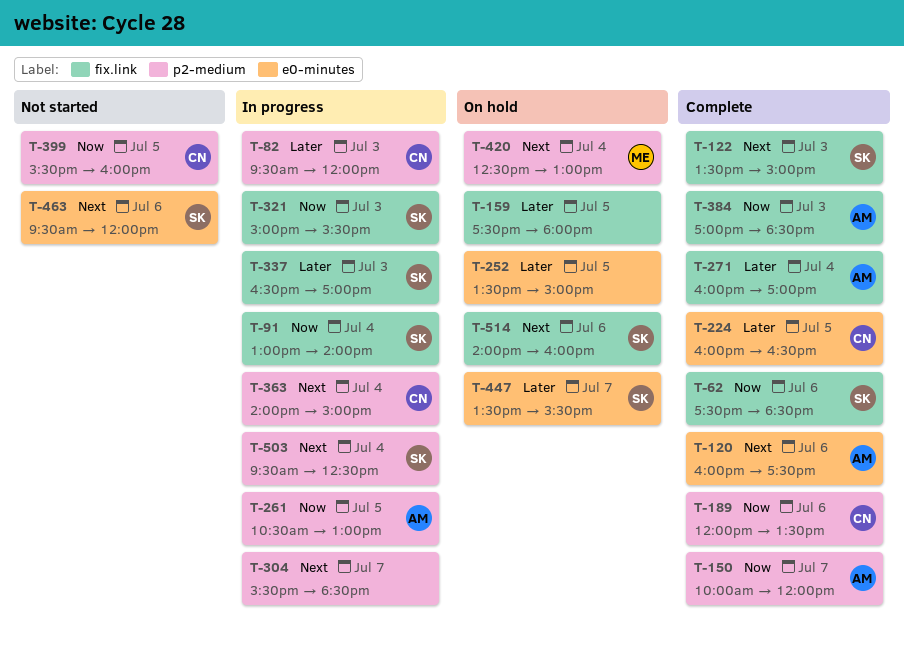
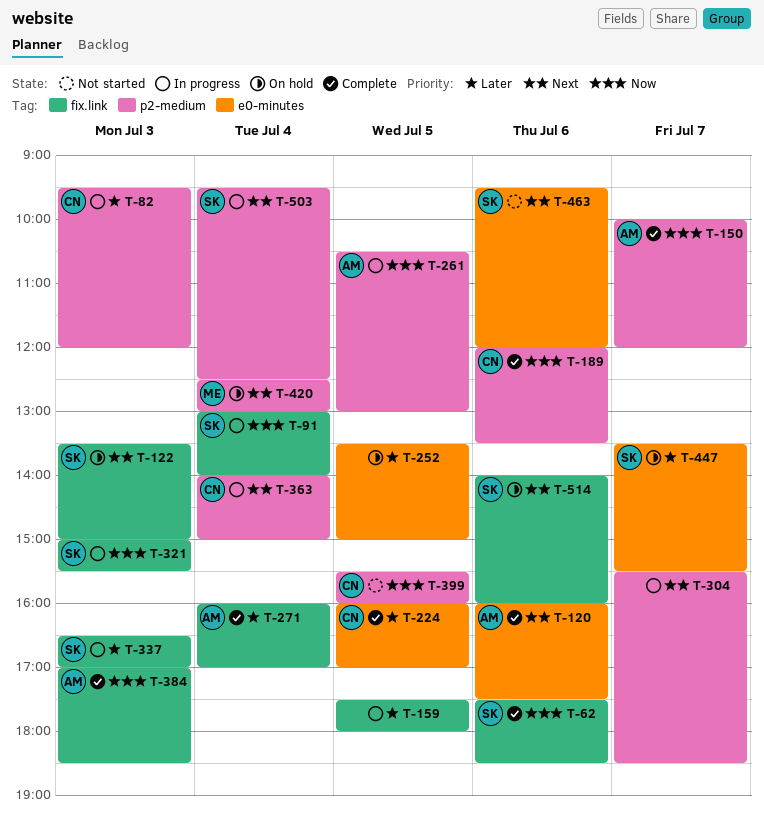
T-122, status: Complete -> On hold
T-159, status: On hold -> In progress
T-224, ends: 16:30 -> 17:00

